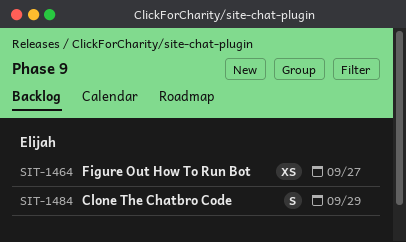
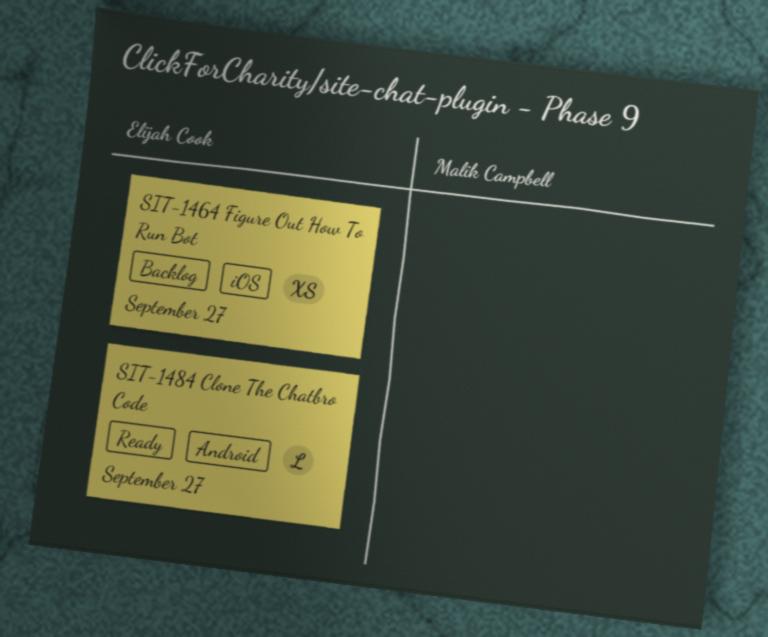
SIT-1484, estimate: S -> L
SIT-1484, due: Sep 29 -> Sep 27

